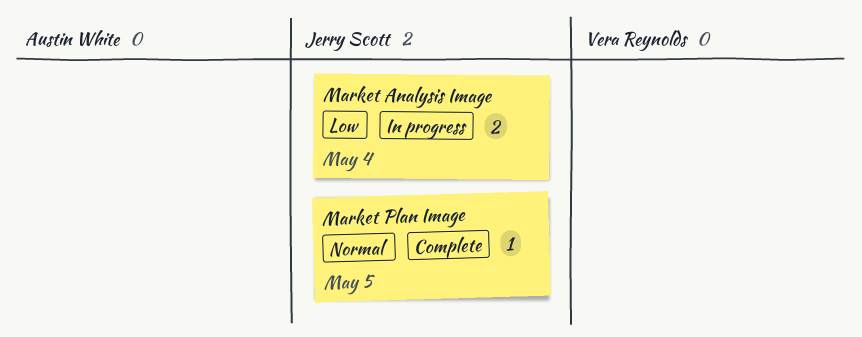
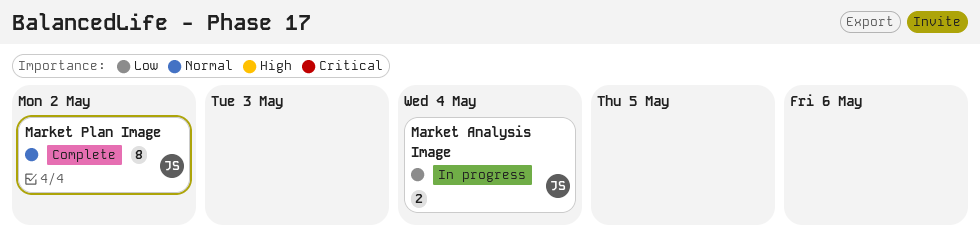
Market Plan Image, estimate: 1 -> 8
Market Plan Image, due: May 5 -> May 2

